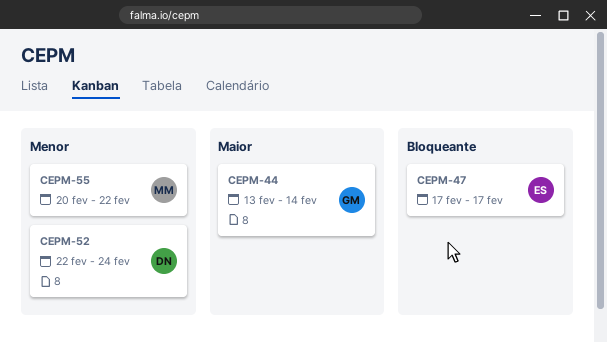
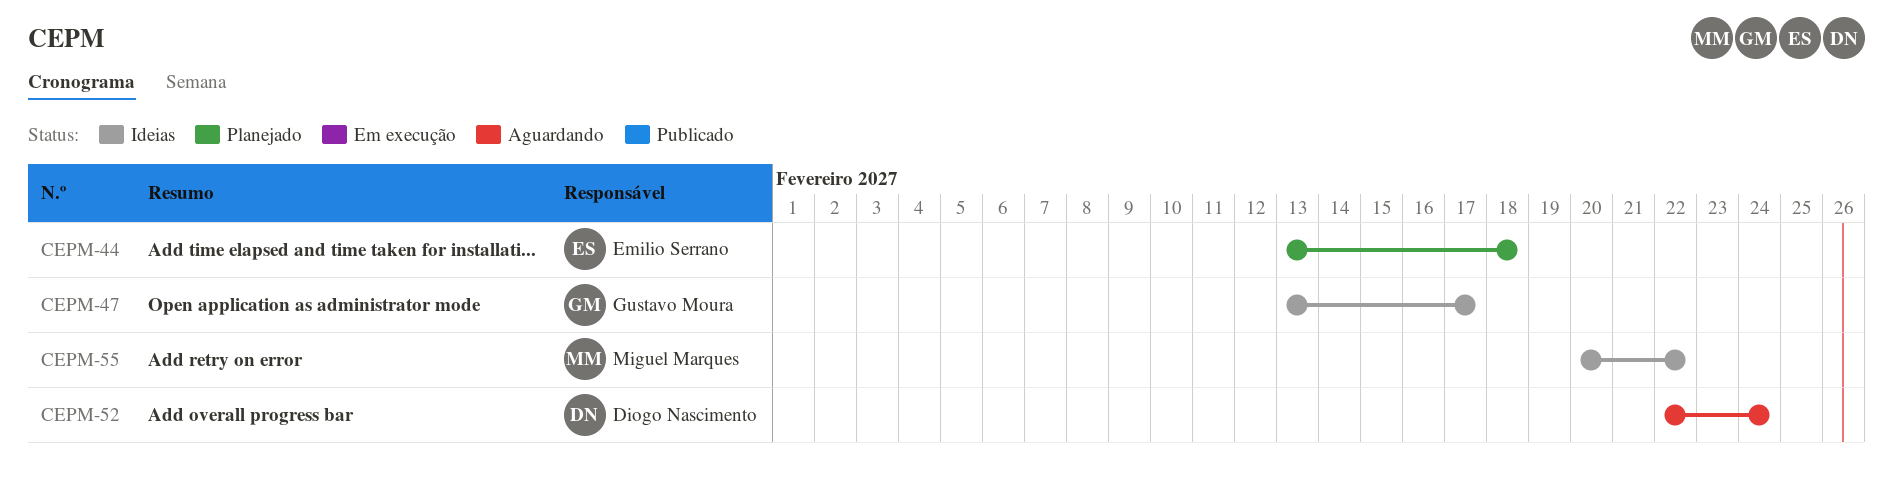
CEPM-44, owner: Gustavo Moura -> Emilio Serrano
CEPM-44, due: Feb 14 -> Feb 18
CEPM-47, owner: Emilio Serrano -> Gustavo Moura
CEPM-47, start: Feb 17 -> Feb 13

